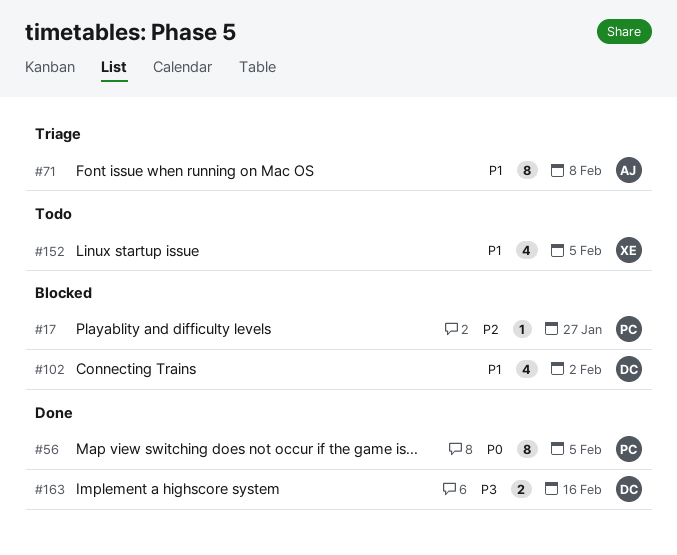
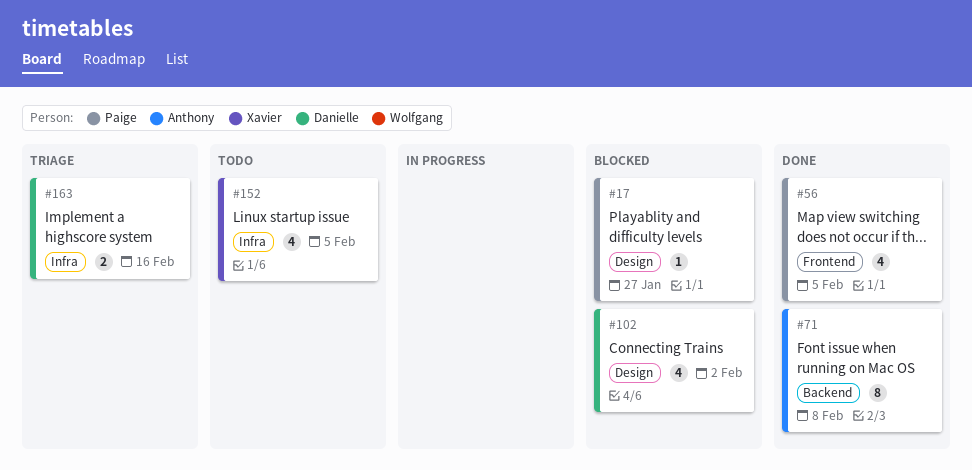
#56, estimate: 8 -> 4
#71, status: Triage -> Done
#163, status: Done -> Triage

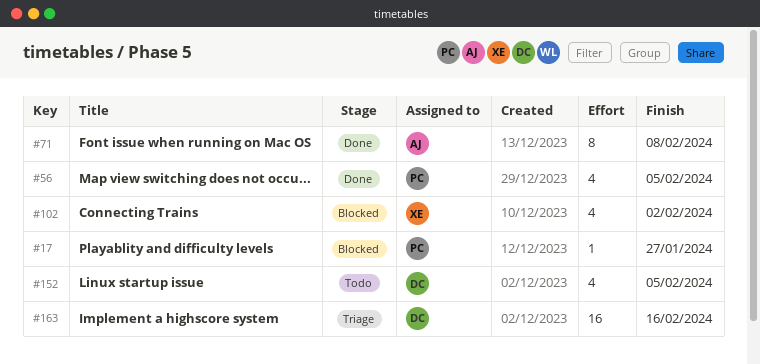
#102, owner: Danielle -> Xavier
#152, owner: Xavier -> Danielle
#163, estimate: 2 -> 16

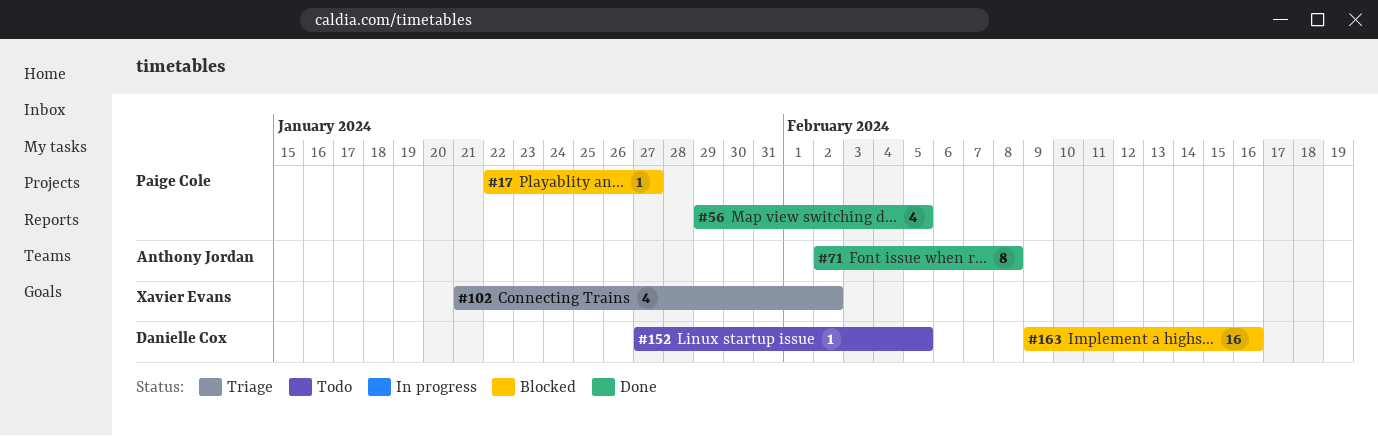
#102, status: Blocked -> Triage
#152, estimate: 4 -> 1
#163, status: Triage -> Blocked

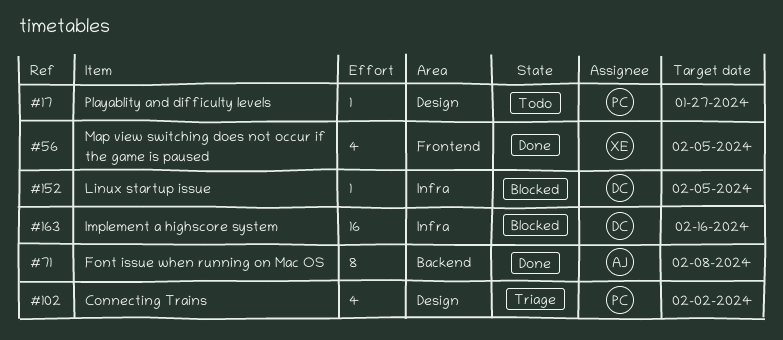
#17, status: Blocked -> Todo
#56, owner: Paige Cole -> Xavier Evans
#102, owner: Xavier Evans -> Paige Cole
#152, status: Todo -> Blocked

